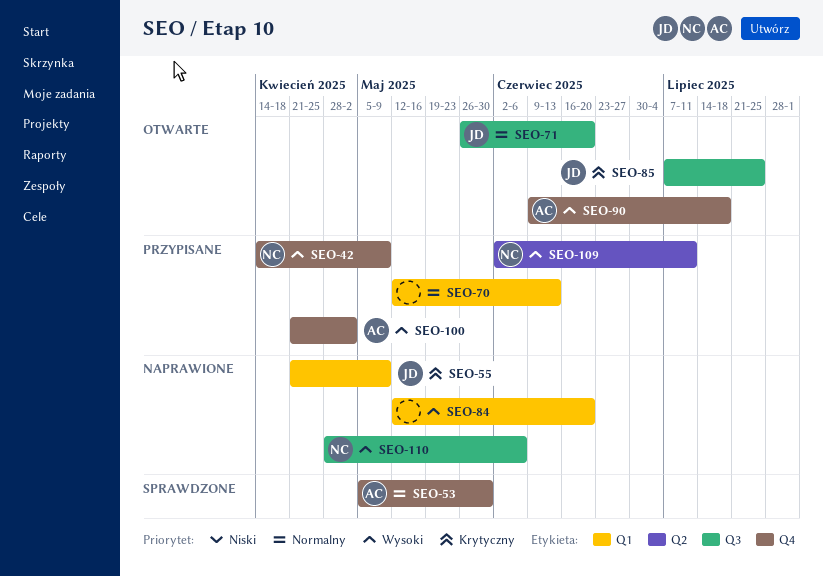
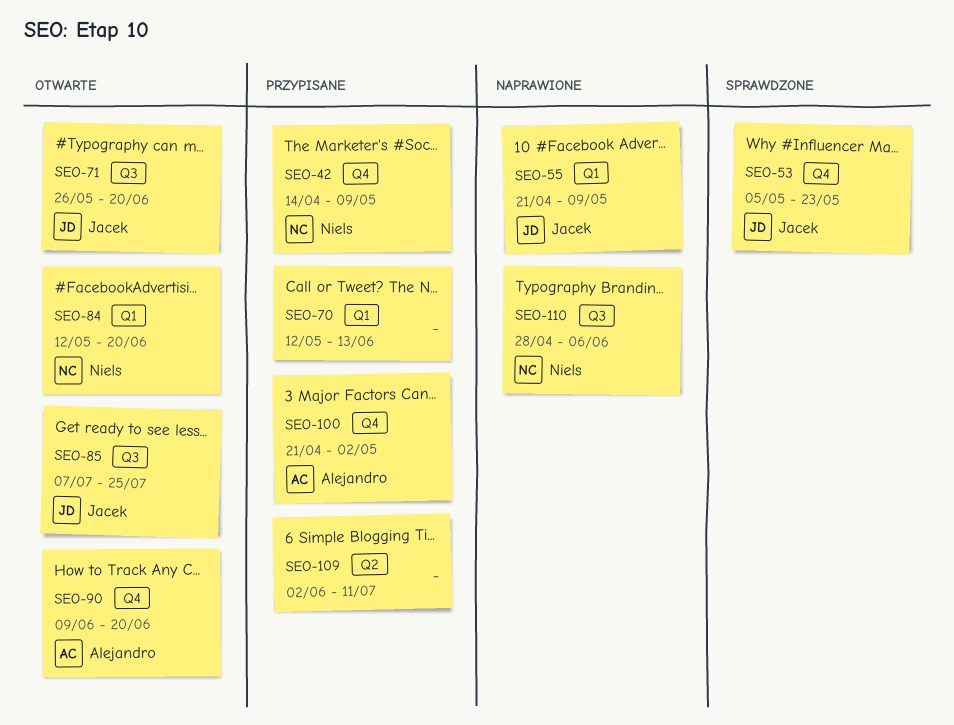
SEO-53, owner: Alejandro -> Jacek
SEO-53, due: May 30 -> May 23
SEO-84, status: Naprawione -> Otwarte
SEO-84, owner: none -> Niels
SEO-90, due: Jul 18 -> Jun 20
SEO-109, owner: Niels -> none

